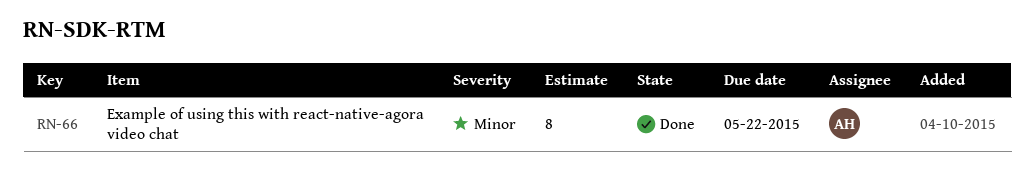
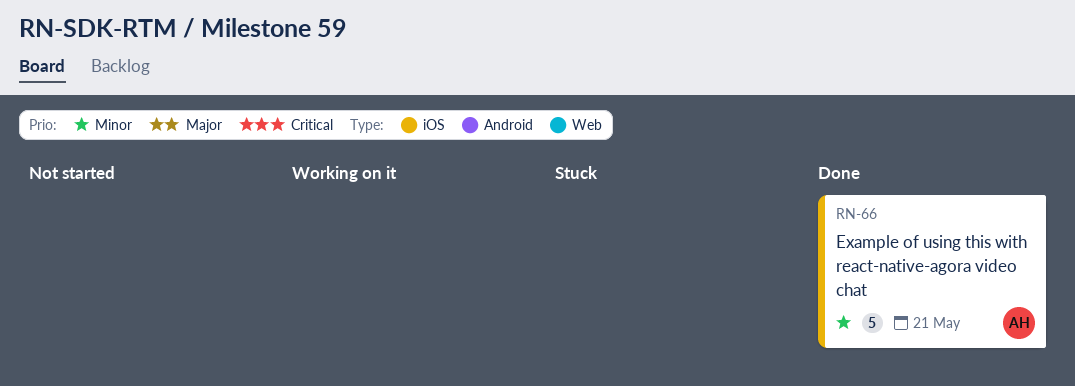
RN-66, estimate: 8 -> 5
RN-66, due: May 22 -> May 21

